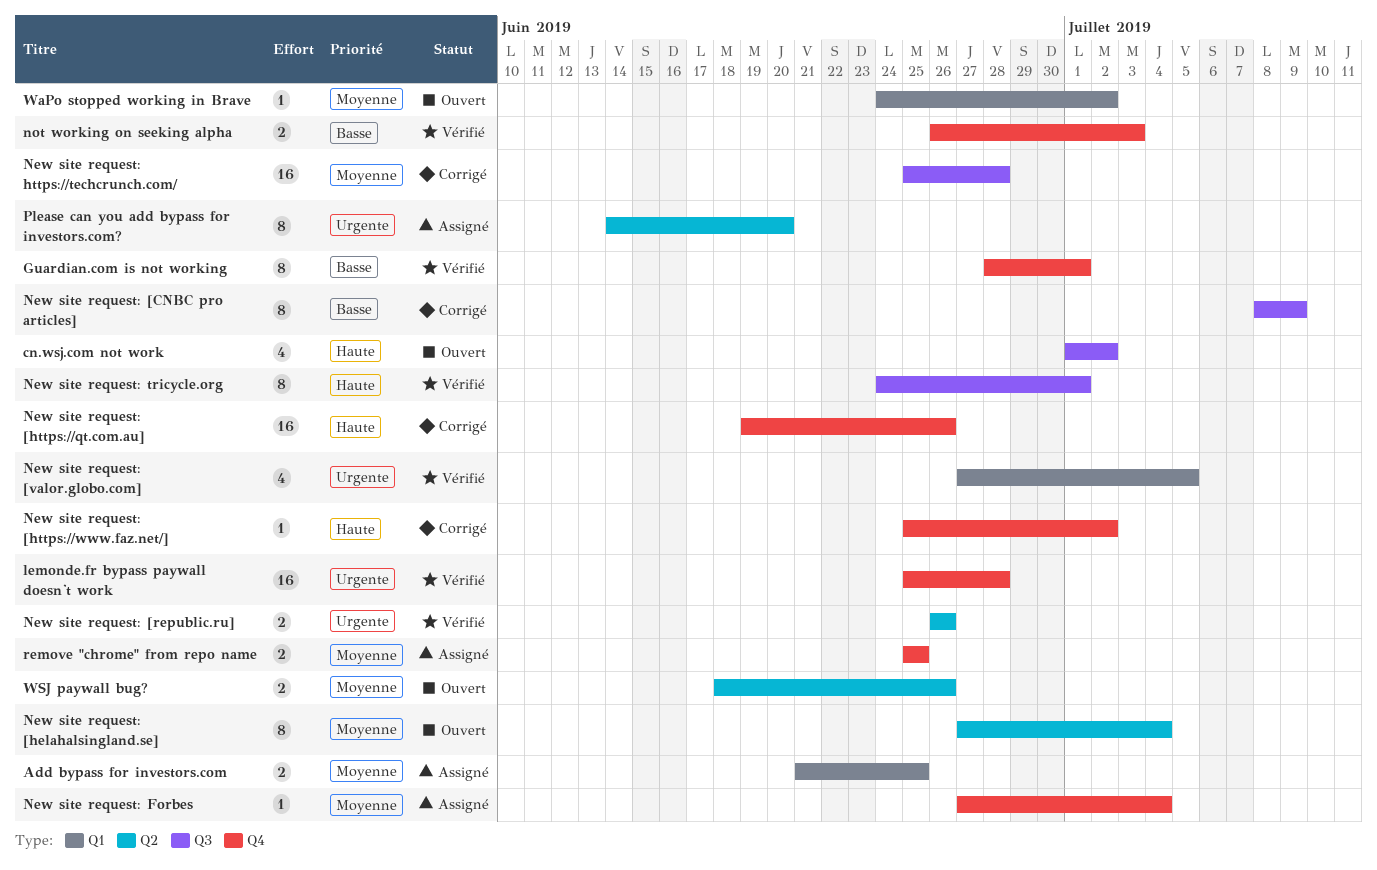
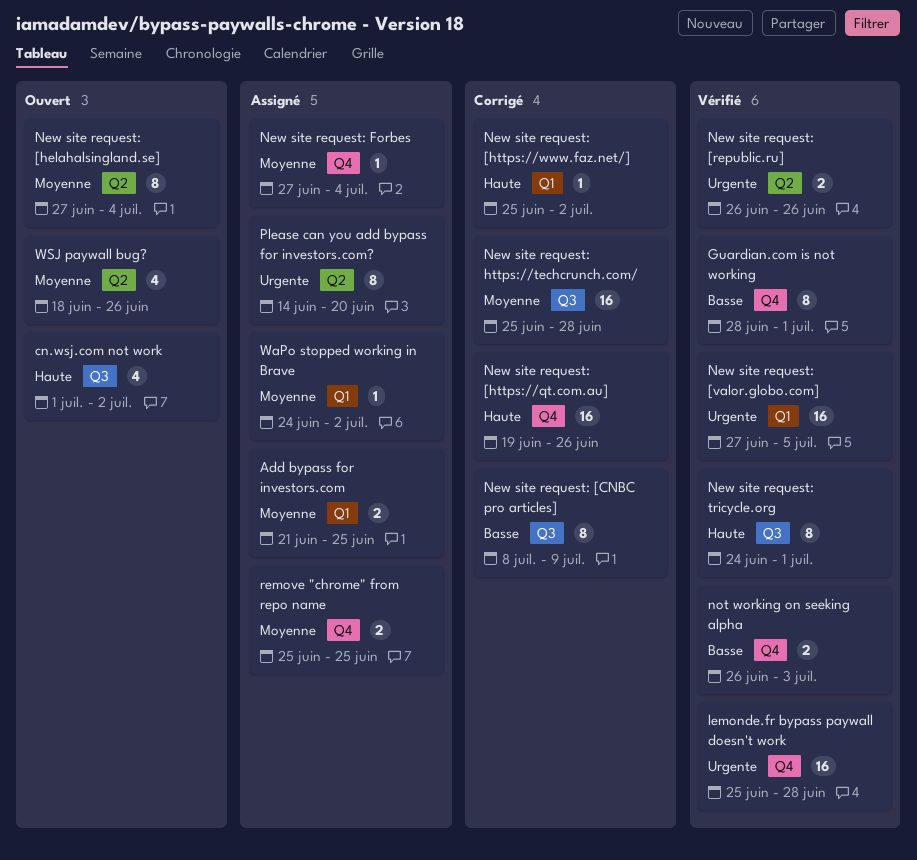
New site request: [https://www.faz.net/], label: Q4 -> Q1
New site request: [valor.globo.com], estimate: 4 -> 16
WaPo stopped working in Brave, status: Ouvert -> Assigné
WSJ paywall bug?, estimate: 2 -> 4

